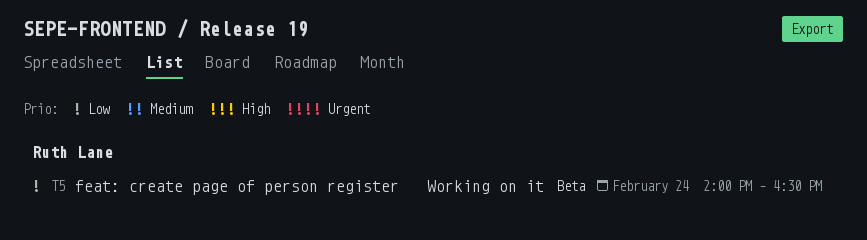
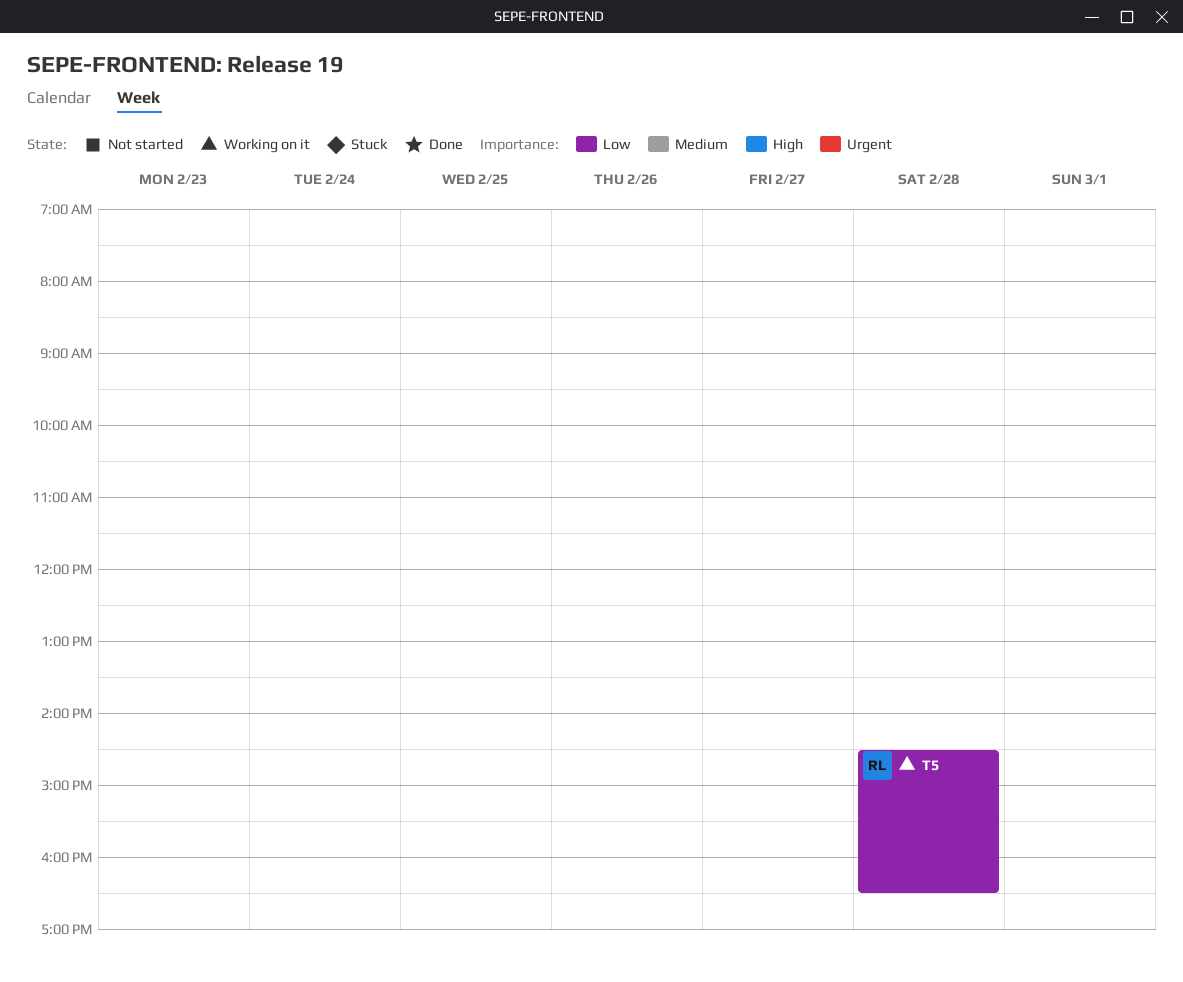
T5, day: Feb 24 -> Feb 28
T5, begins: 14:00 -> 14:30

